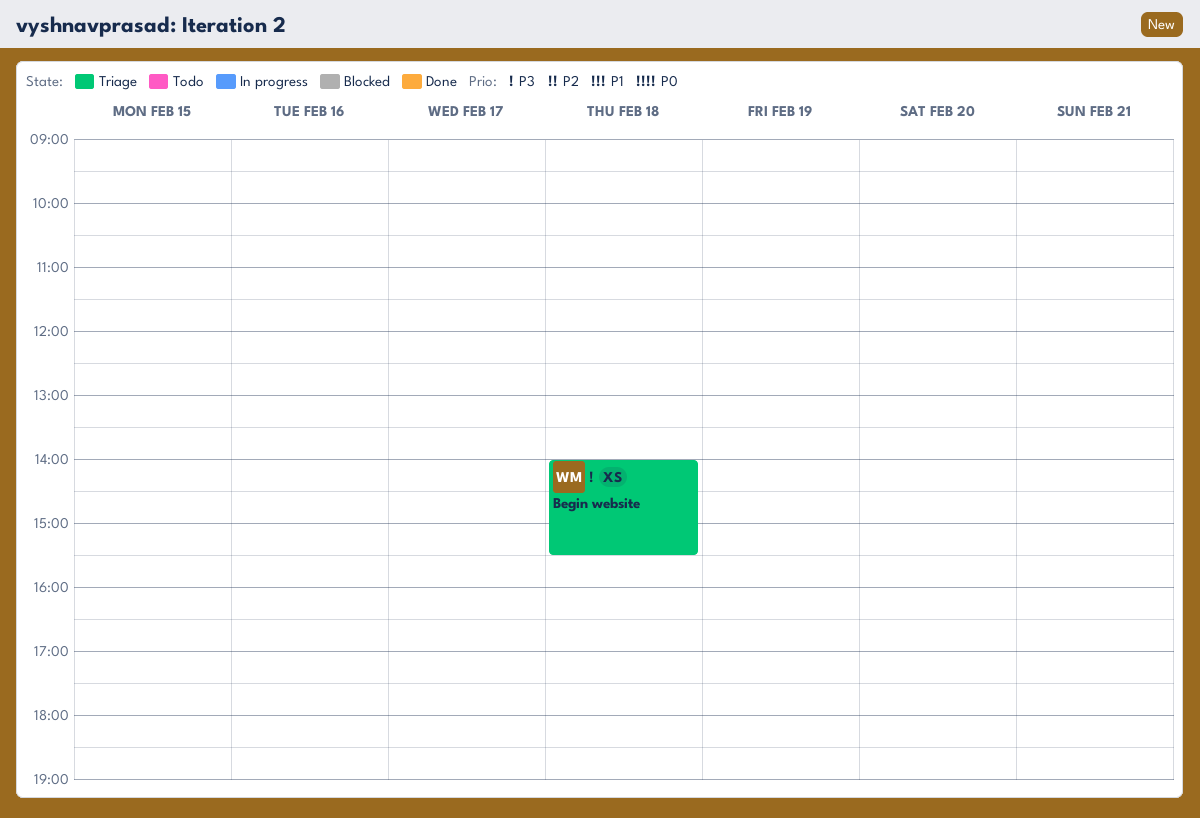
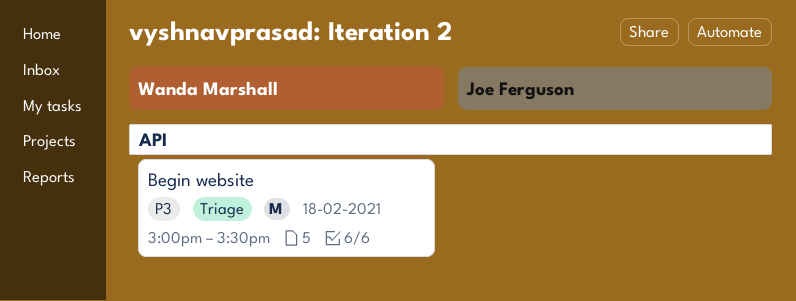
Begin website, estimate: XS -> M
Begin website, begins: 14:00 -> 15:00

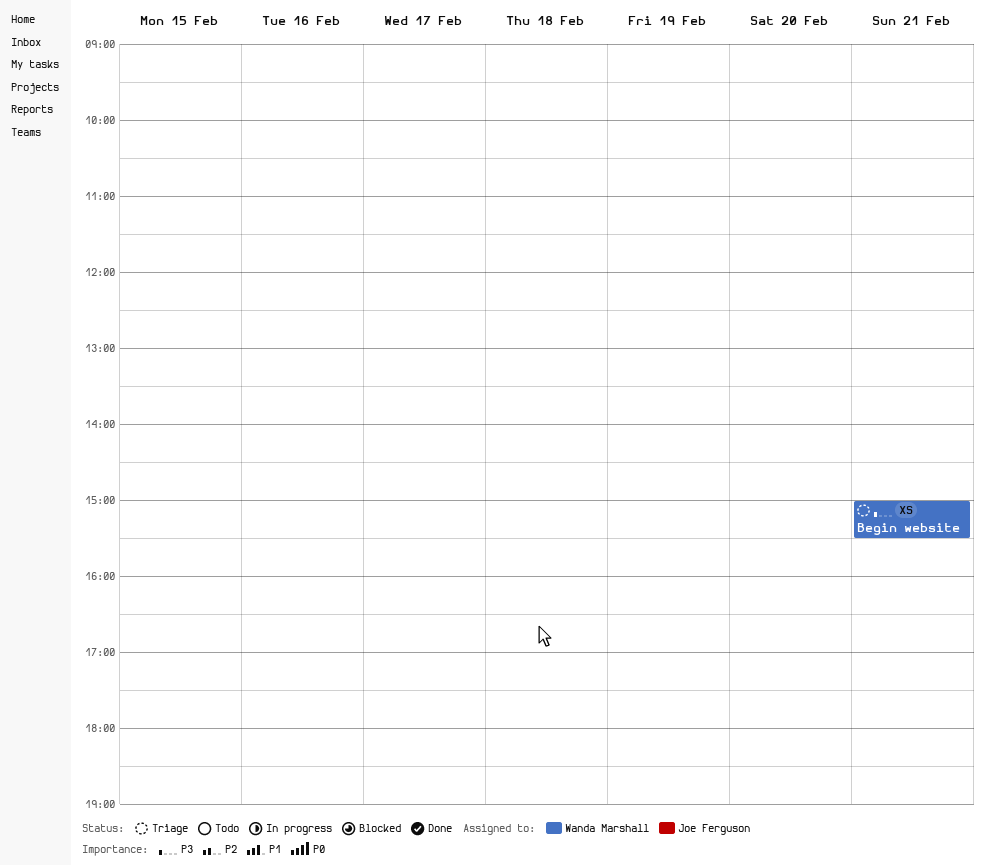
Begin website, estimate: M -> XS
Begin website, day: Feb 18 -> Feb 21

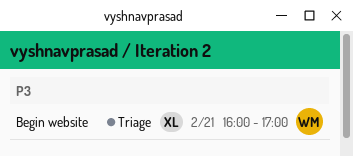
Begin website, estimate: XS -> XL
Begin website, begins: 15:00 -> 16:00
Begin website, ends: 15:30 -> 17:00

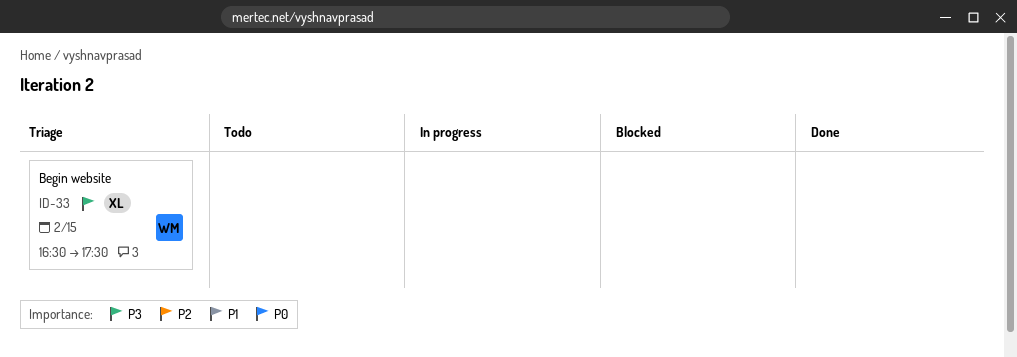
Begin website, day: Feb 21 -> Feb 15
Begin website, begins: 16:00 -> 16:30
Begin website, ends: 17:00 -> 17:30

